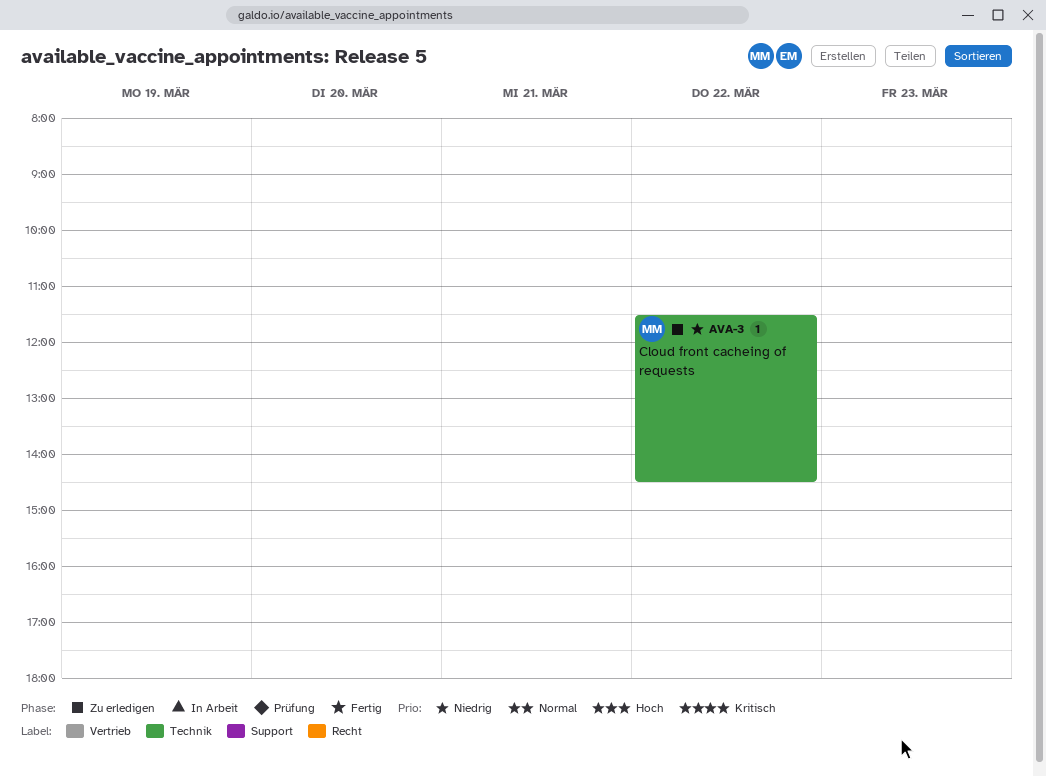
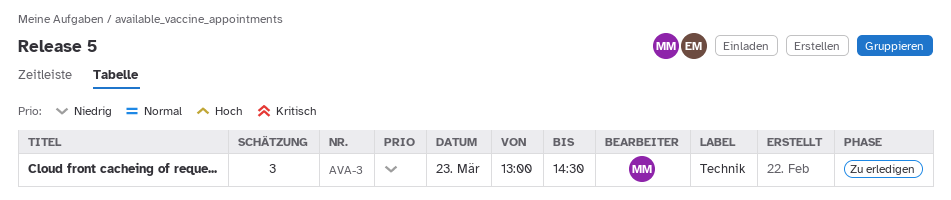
AVA-3, estimate: 1 -> 3
AVA-3, day: Mar 22 -> Mar 23
AVA-3, begins: 11:30 -> 13:00

